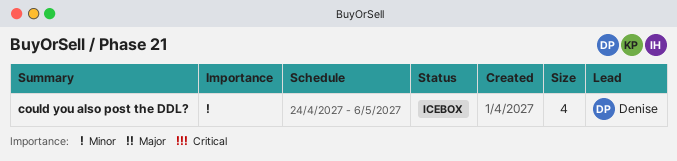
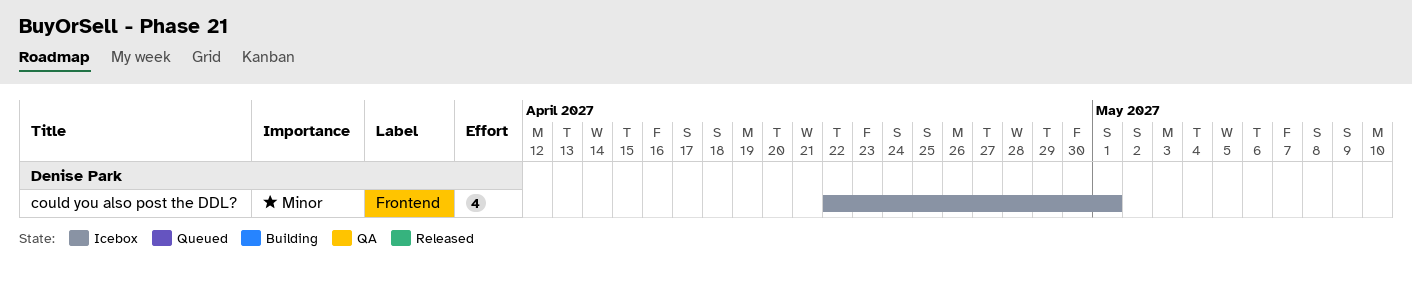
could you also post the DDL?, start: Apr 24 -> Apr 22
could you also post the DDL?, due: May 6 -> May 1

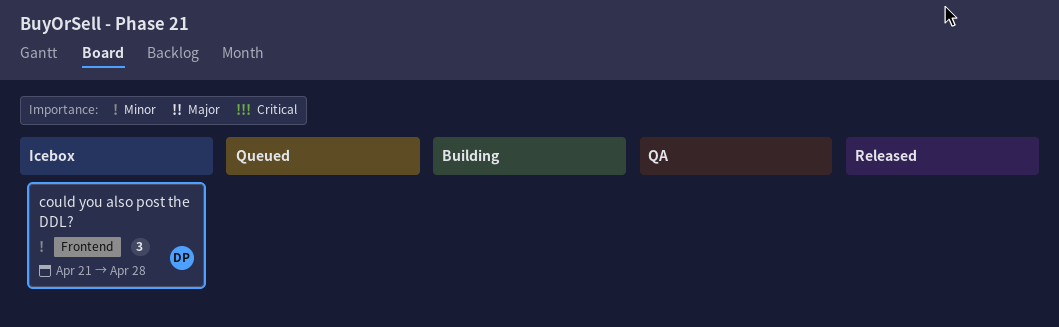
could you also post the DDL?, estimate: 4 -> 3
could you also post the DDL?, start: Apr 22 -> Apr 21
could you also post the DDL?, due: May 1 -> Apr 28

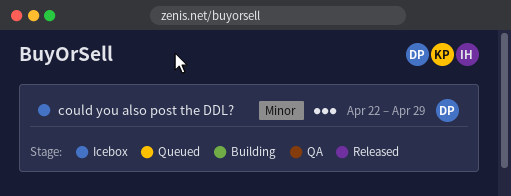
could you also post the DDL?, start: Apr 21 -> Apr 22
could you also post the DDL?, due: Apr 28 -> Apr 29

